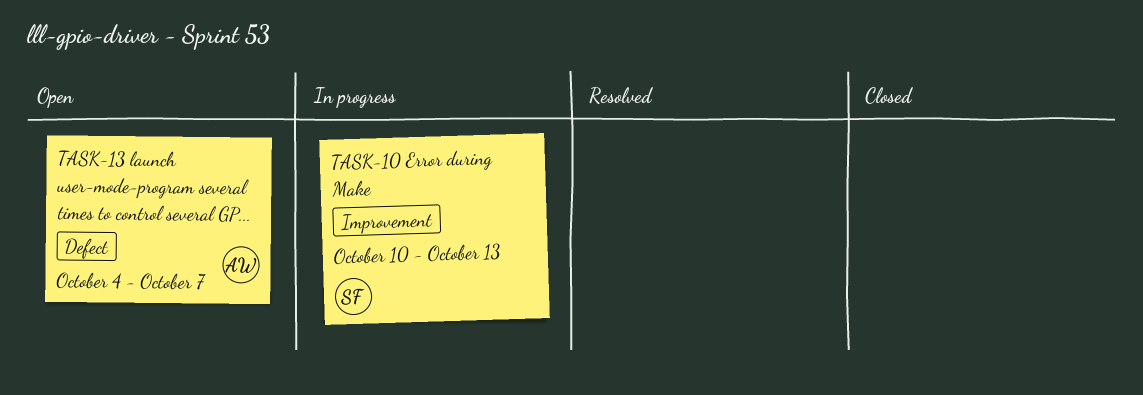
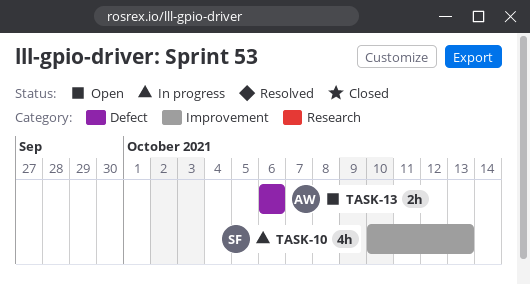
TASK-13, start: Oct 4 -> Oct 6
TASK-13, due: Oct 7 -> Oct 6

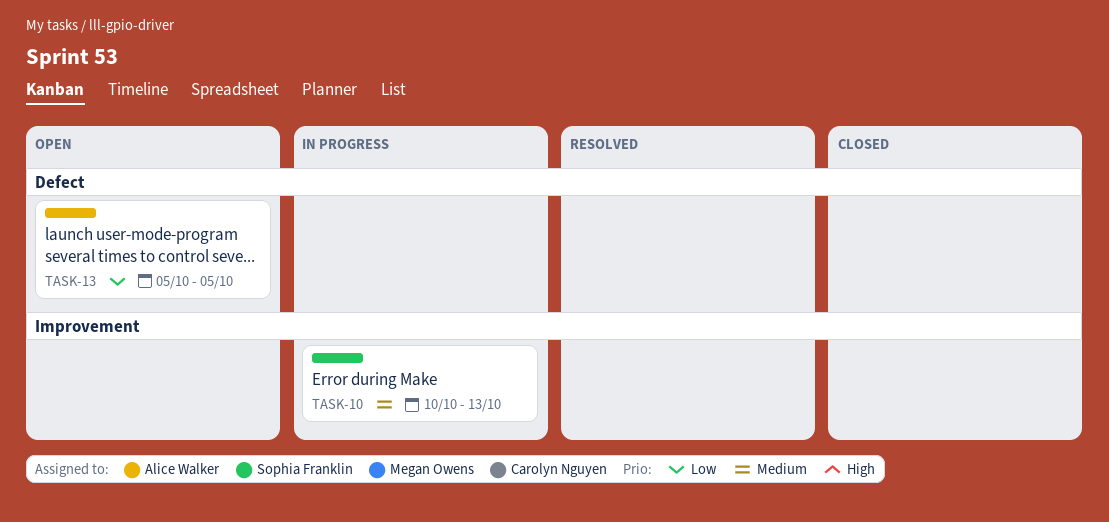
TASK-13, start: Oct 6 -> Oct 5
TASK-13, due: Oct 6 -> Oct 5

